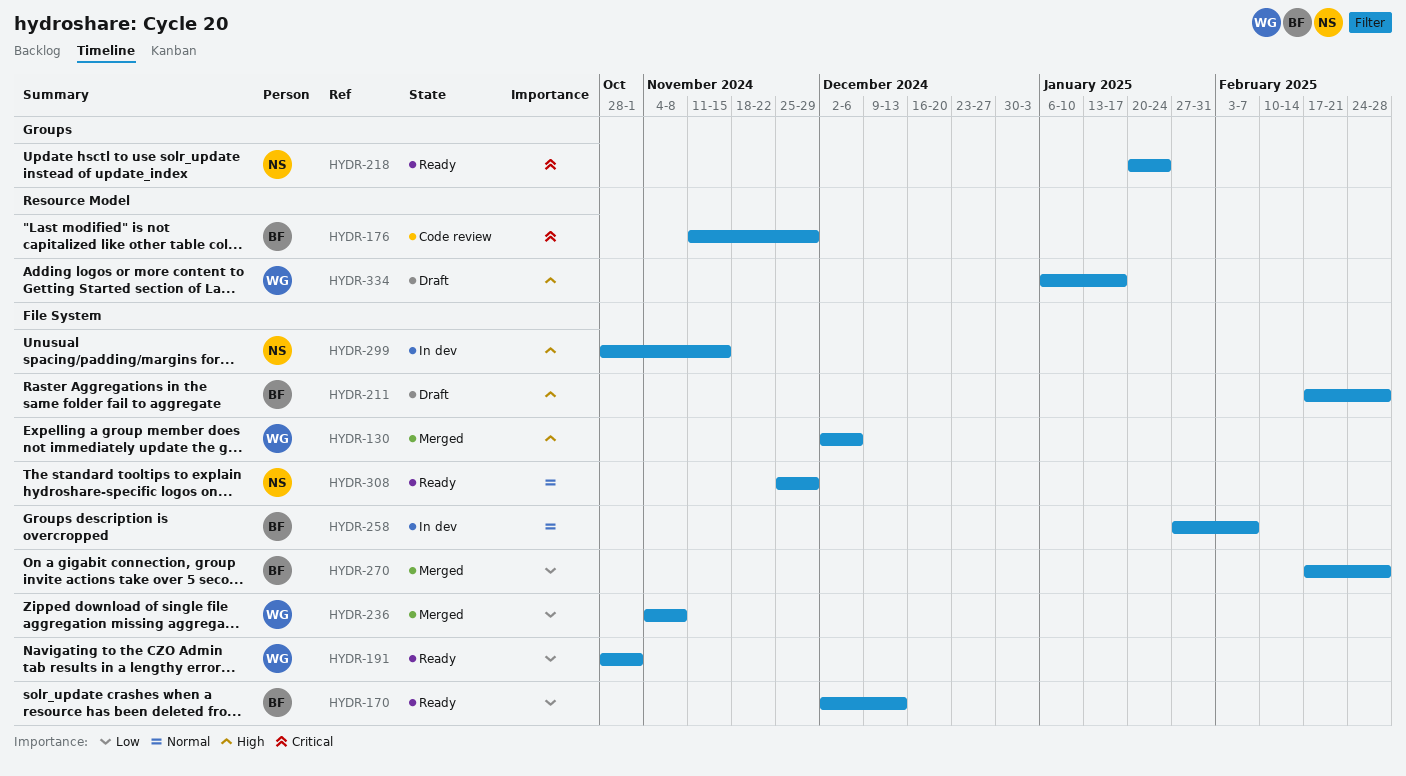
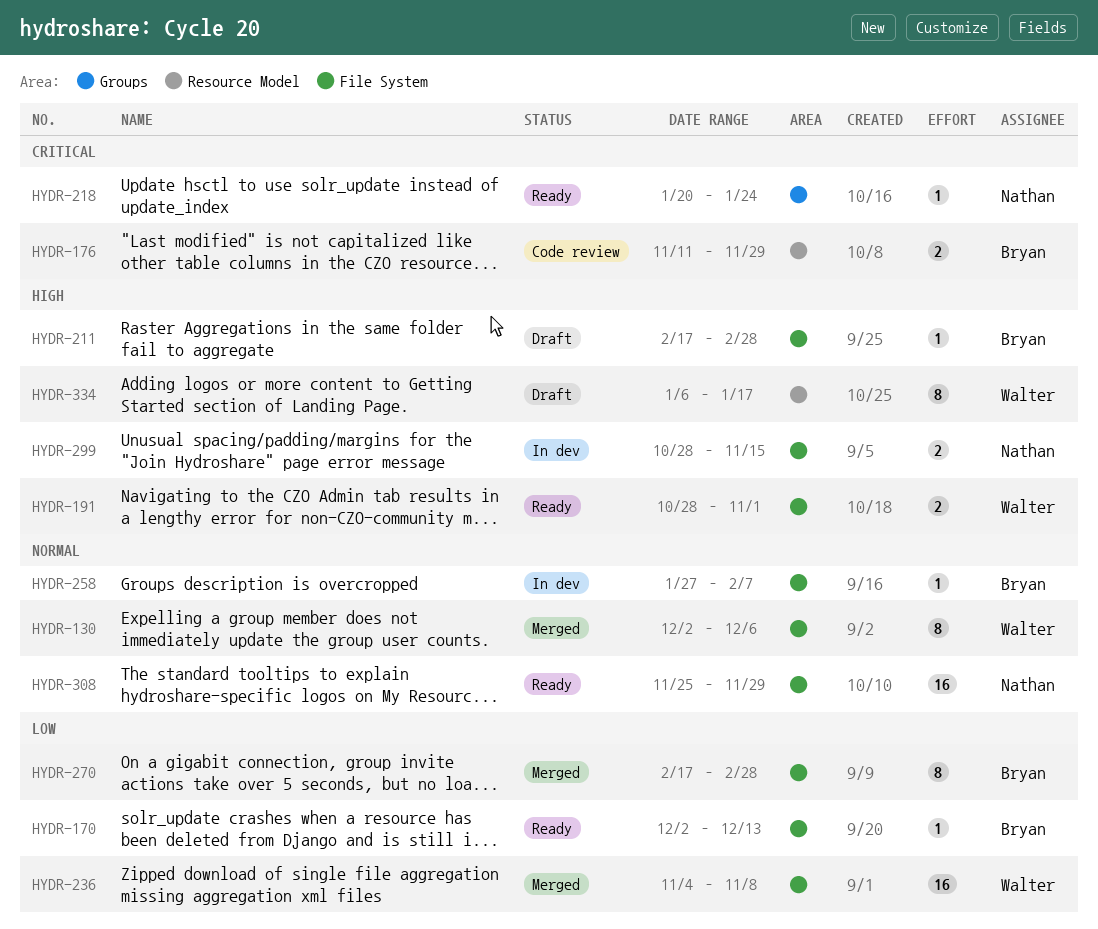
HYDR-130, priority: High -> Normal
HYDR-191, priority: Low -> High

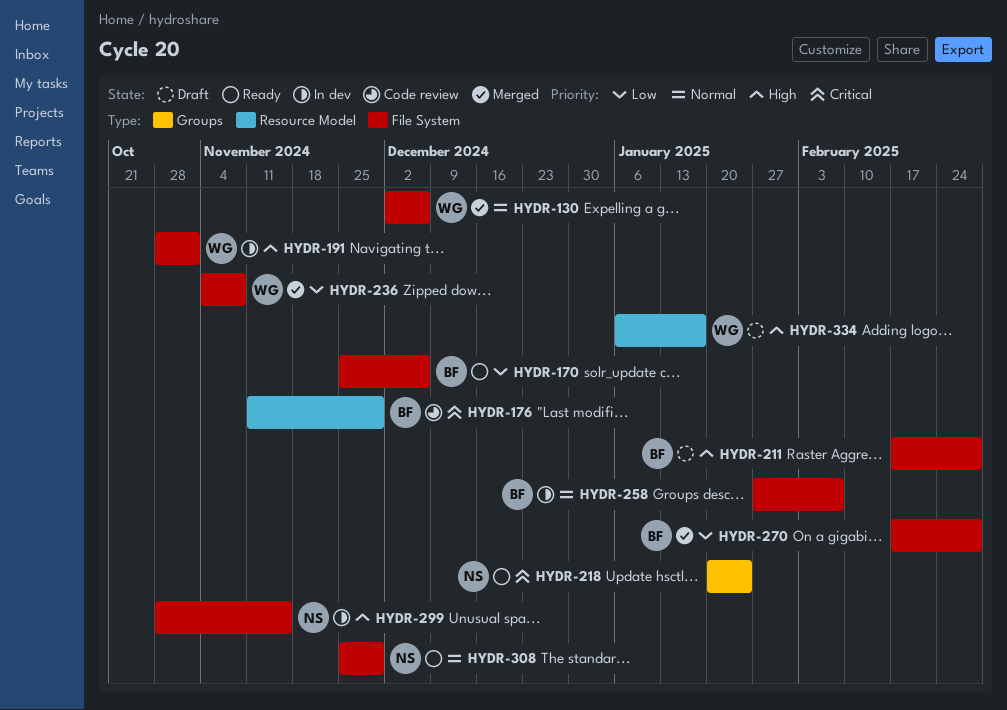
HYDR-170, start: Dec 2 -> Nov 25
HYDR-170, due: Dec 13 -> Dec 6
HYDR-191, status: Ready -> In dev

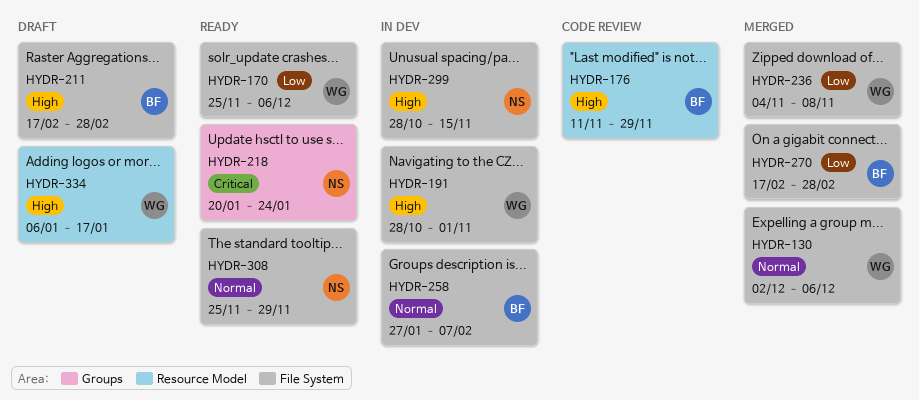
HYDR-170, owner: BF -> WG
HYDR-176, priority: Critical -> High

